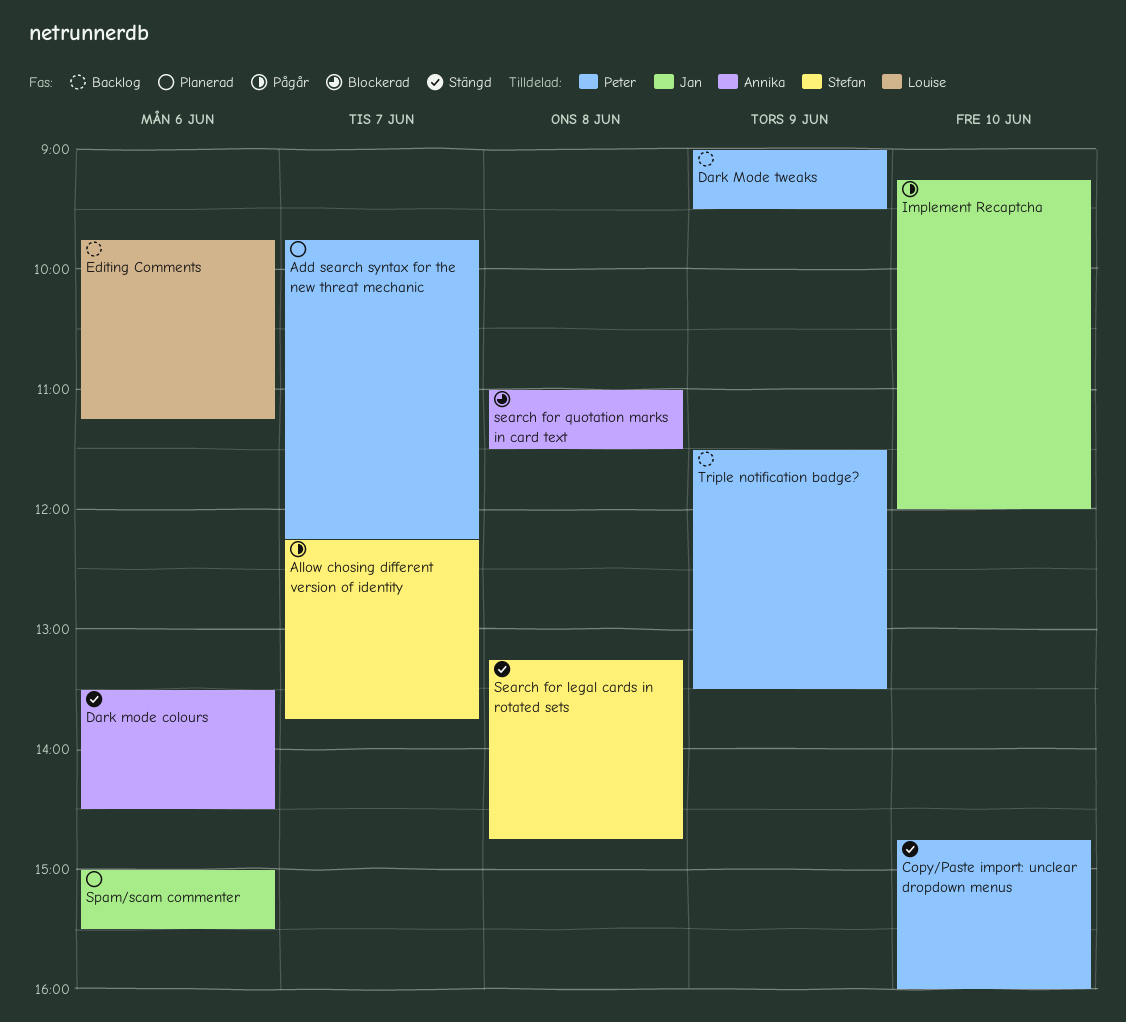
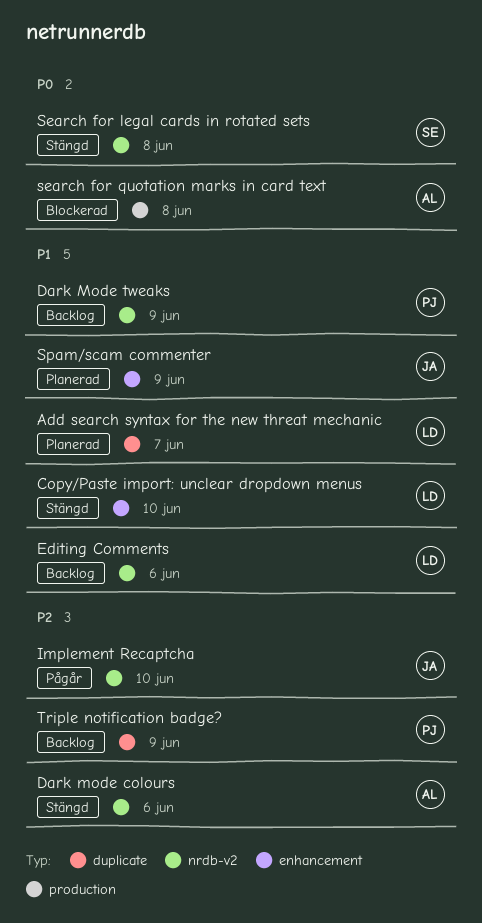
Add search syntax for the new threat mechanic, owner: Peter -> Louise
Allow chosing different version of identity: present -> none
Copy/Paste import: unclear dropdown menus, owner: Peter -> Louise
Spam/scam commenter, day: Jun 6 -> Jun 9

